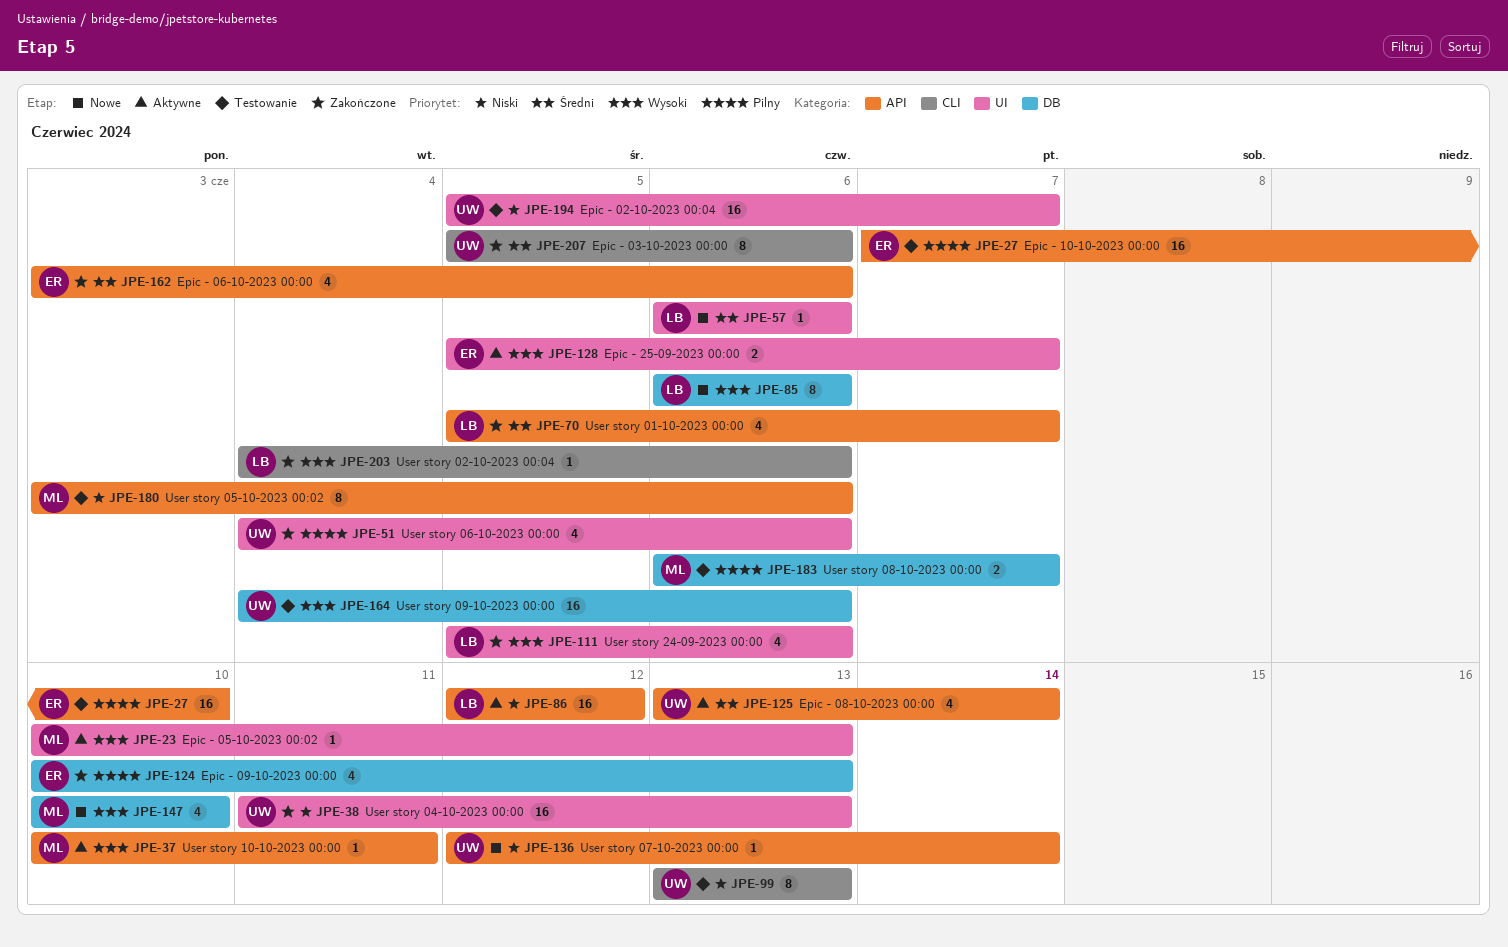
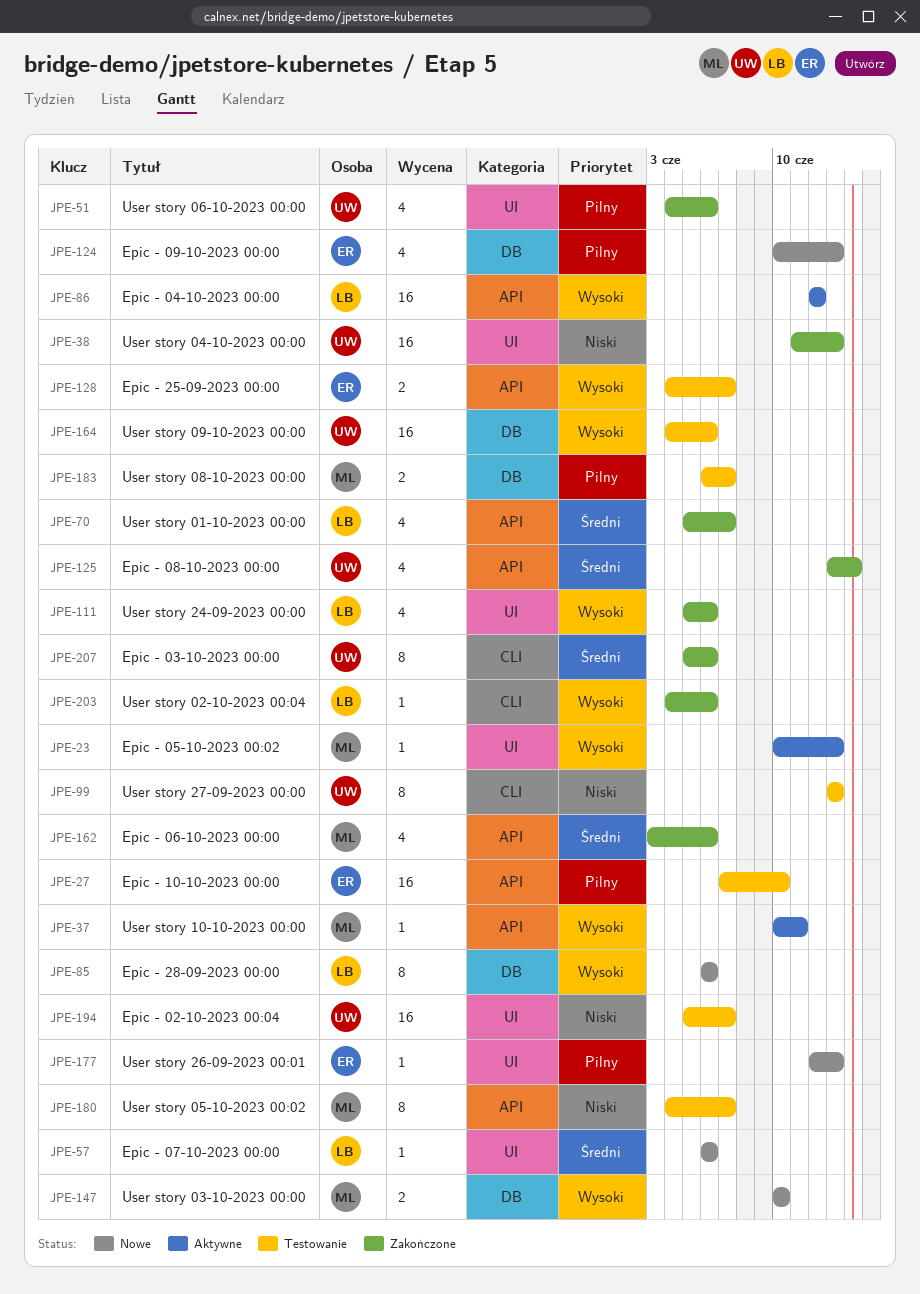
JPE-86, priority: Niski -> Wysoki
JPE-124, status: Zakończone -> Nowe
JPE-125, status: Aktywne -> Zakończone
JPE-128, status: Aktywne -> Testowanie
JPE-128, label: UI -> API
JPE-128, start: Jun 5 -> Jun 4
JPE-136: present -> none
JPE-147, estimate: 4 -> 2
JPE-162, owner: ER -> ML
JPE-177: none -> present
JPE-180, start: Jun 3 -> Jun 4
JPE-180, due: Jun 6 -> Jun 7

